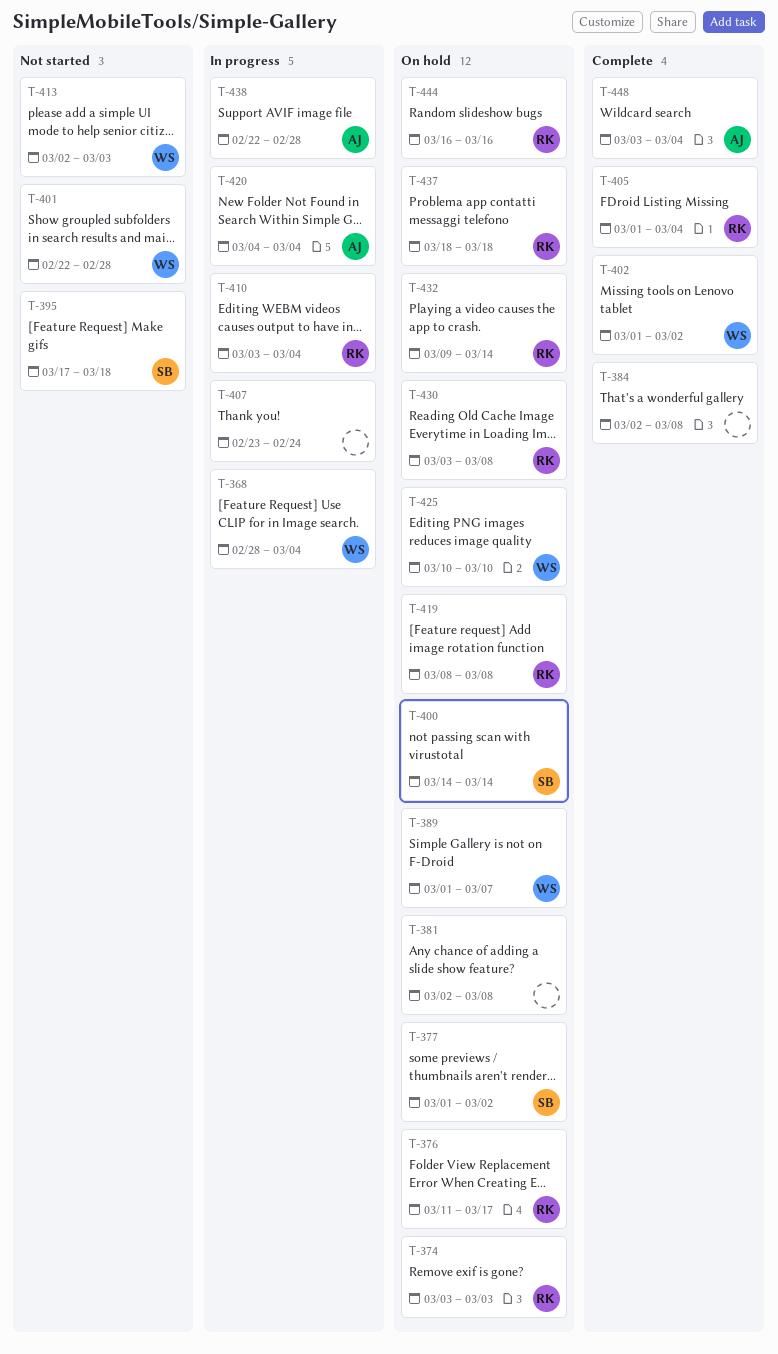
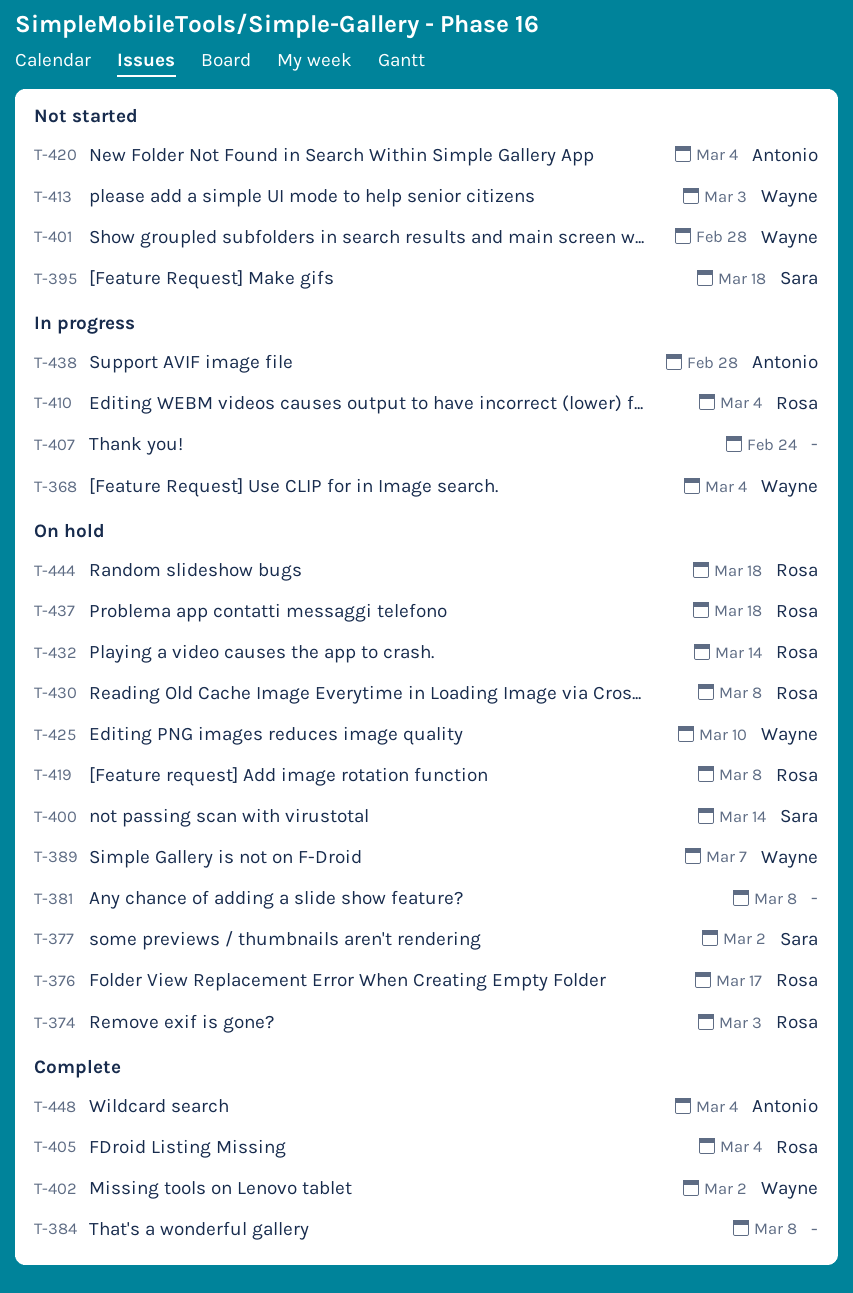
T-420, status: In progress -> Not started
T-444, due: Mar 16 -> Mar 18

